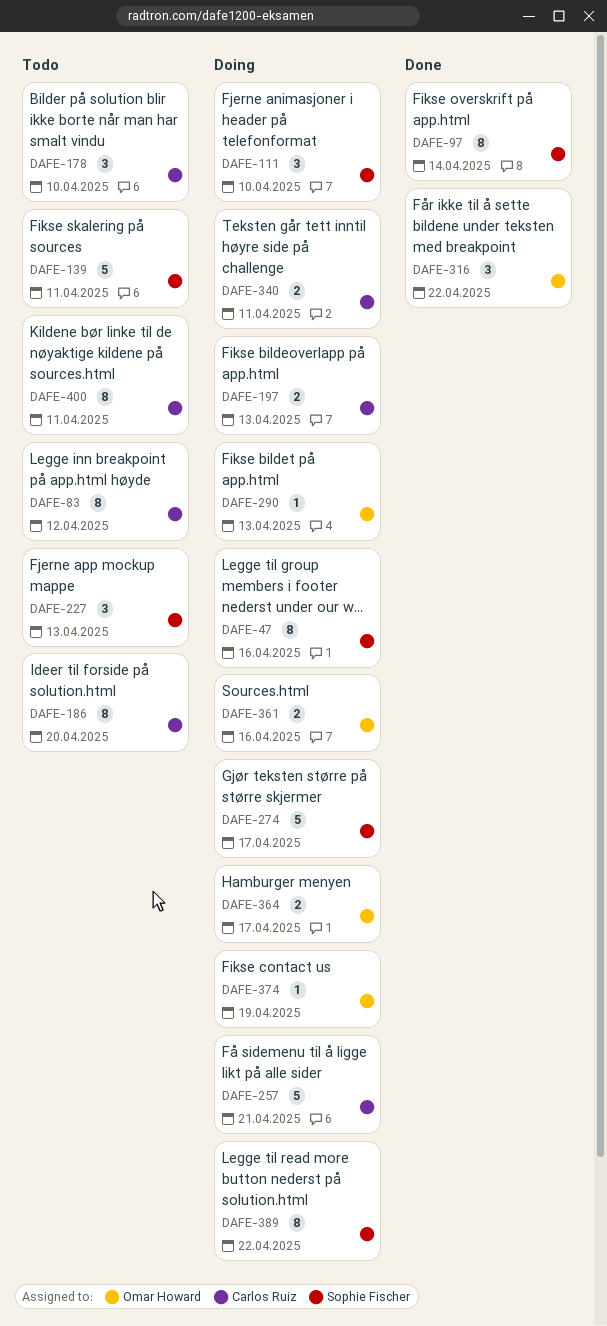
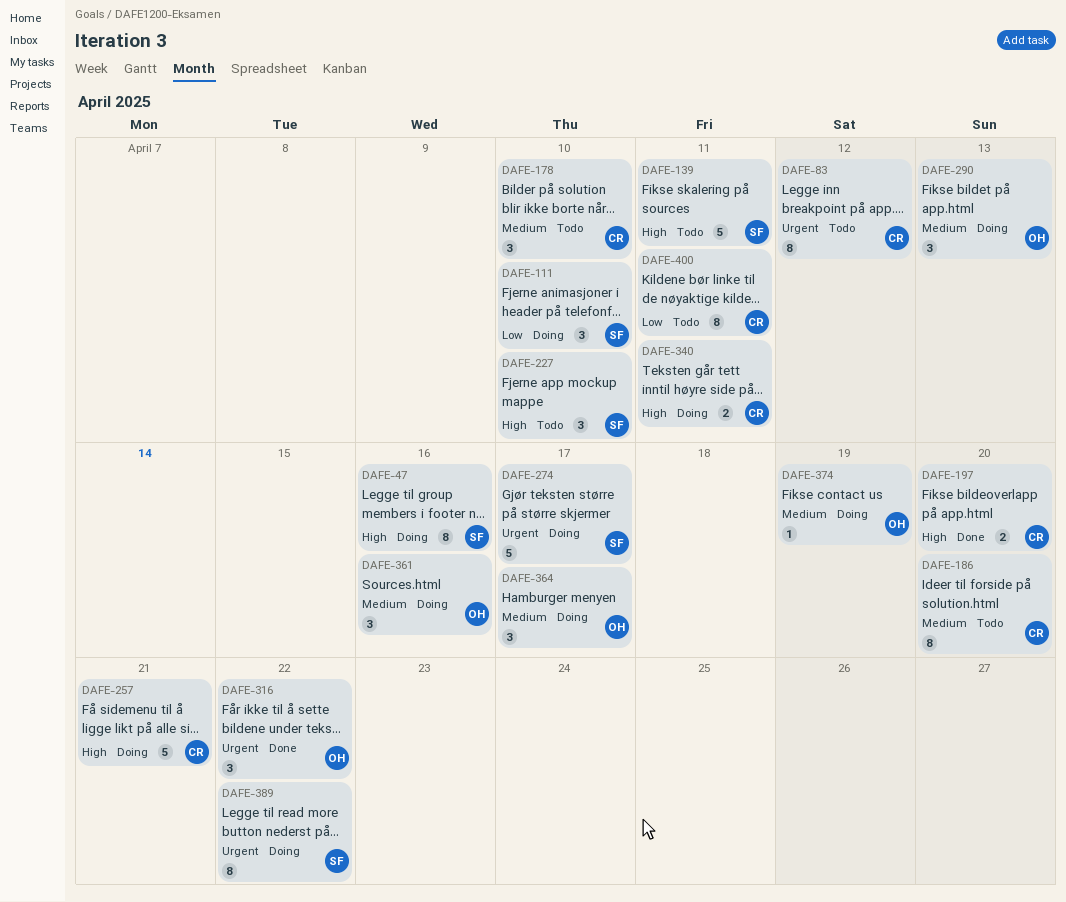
DAFE-97: present -> none
DAFE-197, status: Doing -> Done
DAFE-197, due: Apr 13 -> Apr 20
DAFE-227, due: Apr 13 -> Apr 10
DAFE-290, estimate: 1 -> 3
DAFE-361, estimate: 2 -> 3
DAFE-364, estimate: 2 -> 3

